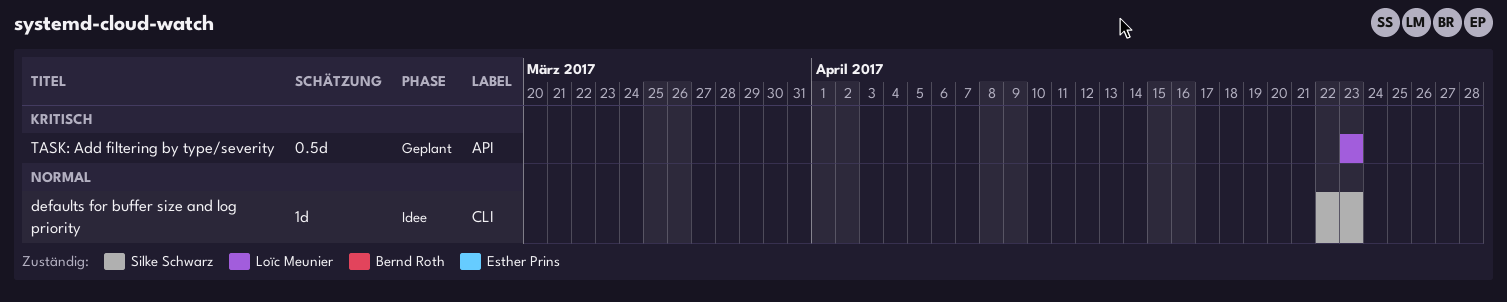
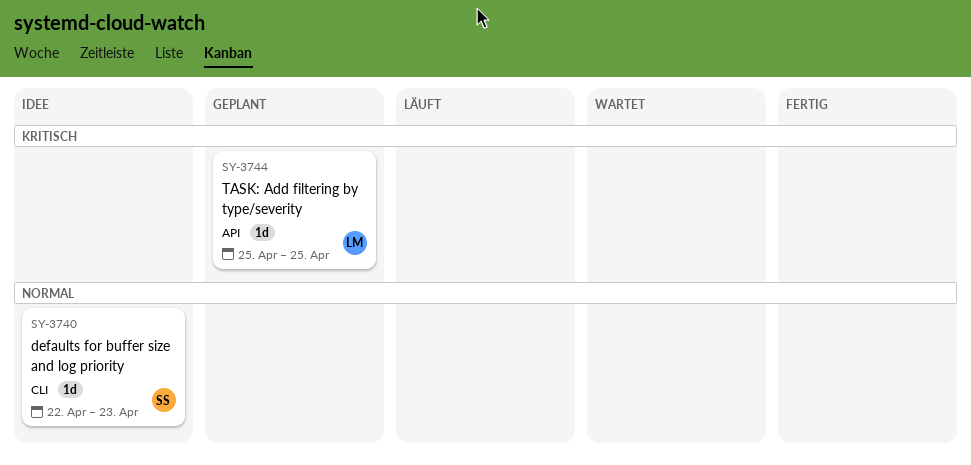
TASK: Add filtering by type/severity, estimate: 0.5d -> 1d
TASK: Add filtering by type/severity, start: Apr 23 -> Apr 25
TASK: Add filtering by type/severity, due: Apr 23 -> Apr 25

